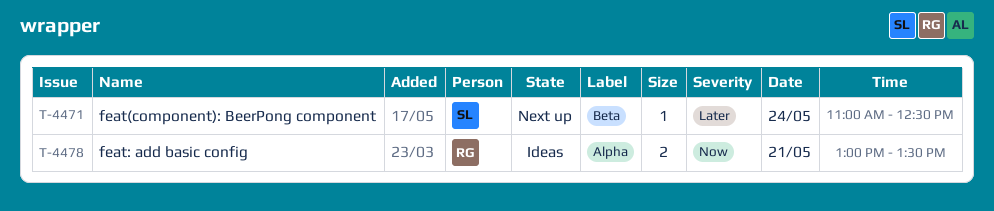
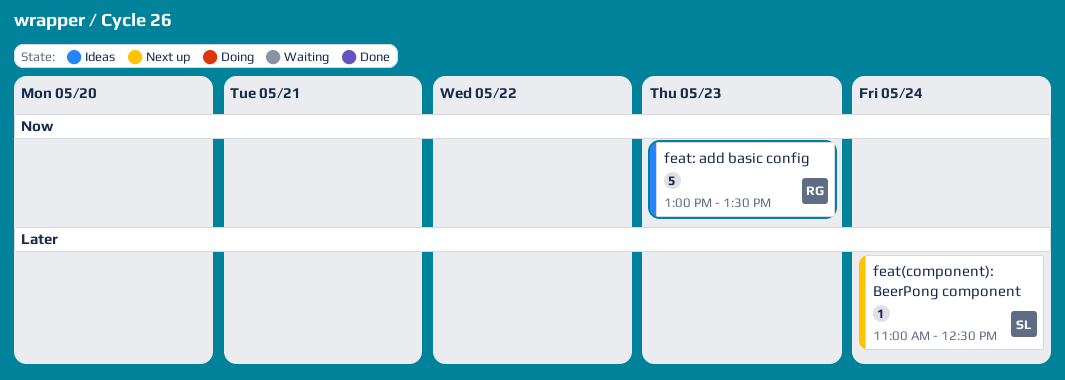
feat: add basic config, estimate: 2 -> 5
feat: add basic config, day: May 21 -> May 23

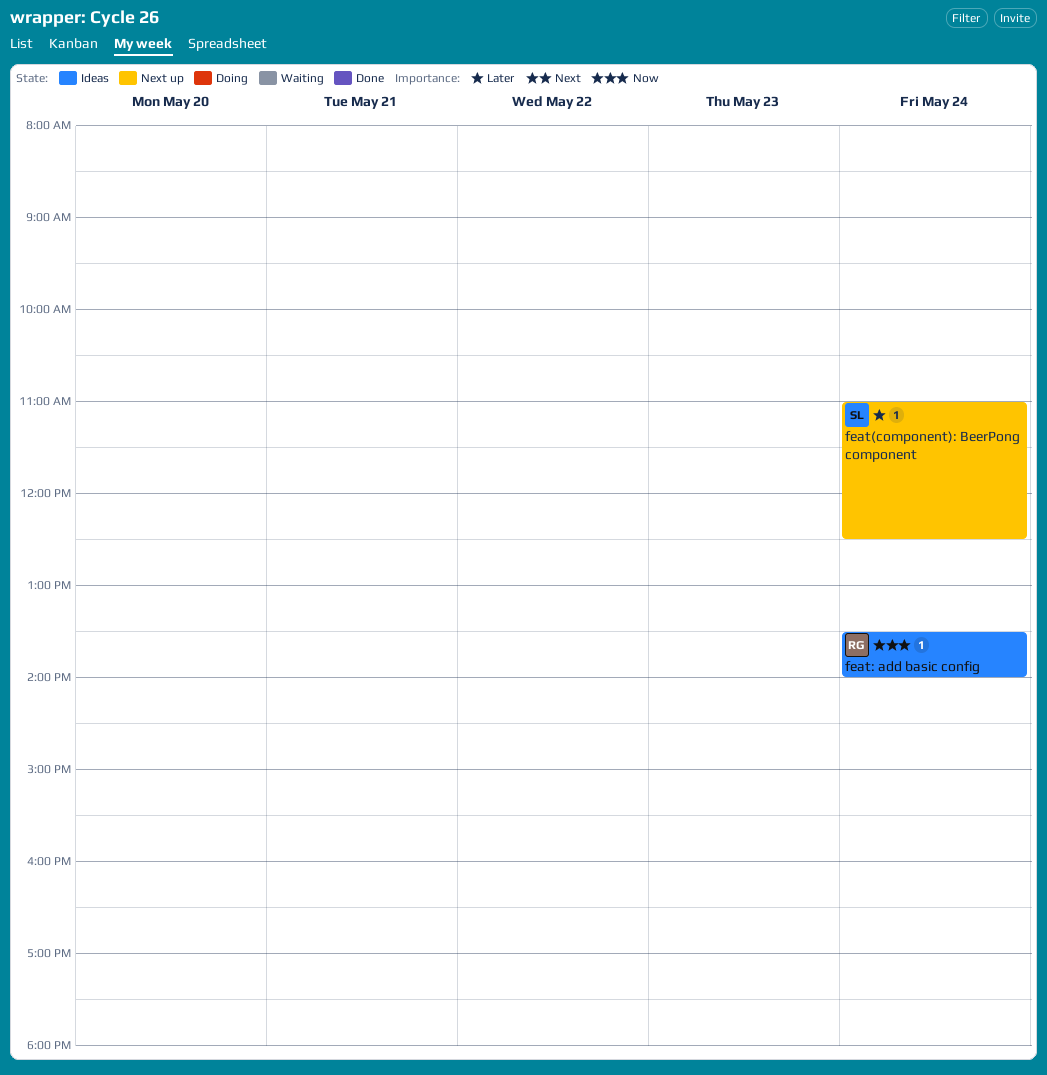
feat: add basic config, estimate: 5 -> 1
feat: add basic config, day: May 23 -> May 24
feat: add basic config, begins: 13:00 -> 13:30
feat: add basic config, ends: 13:30 -> 14:00

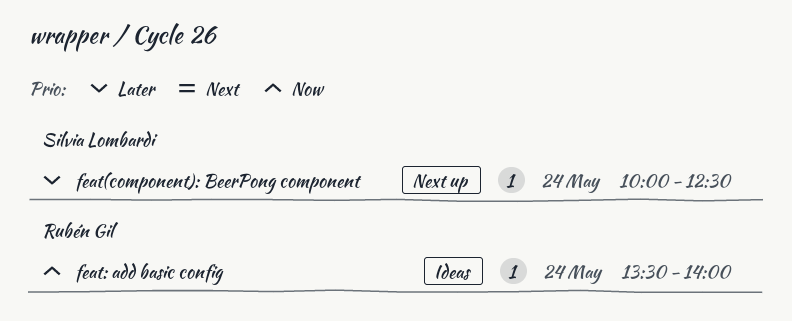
feat(component): BeerPong component, begins: 11:00 -> 10:00

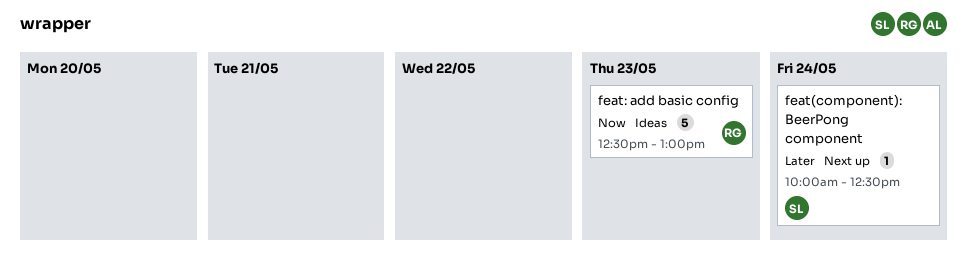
feat: add basic config, estimate: 1 -> 5
feat: add basic config, day: May 24 -> May 23
feat: add basic config, begins: 13:30 -> 12:30
feat: add basic config, ends: 14:00 -> 13:00

